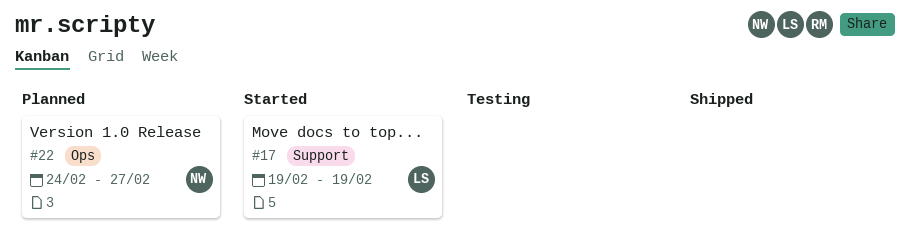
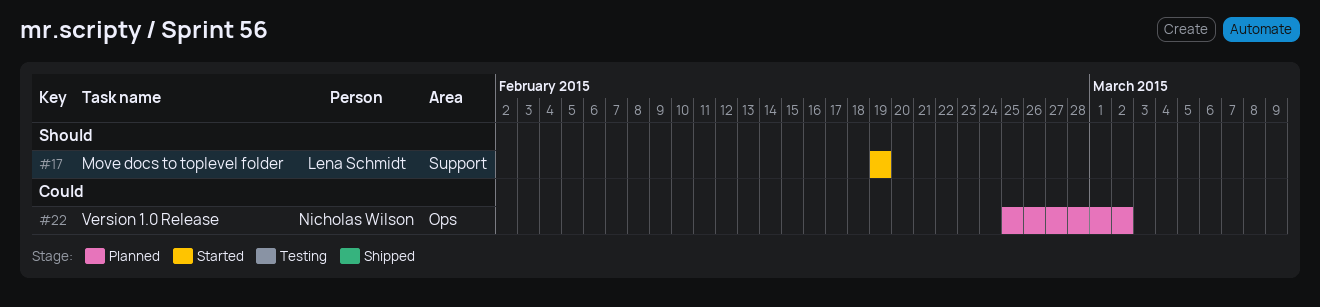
#22, start: Feb 24 -> Feb 25
#22, due: Feb 27 -> Mar 2

